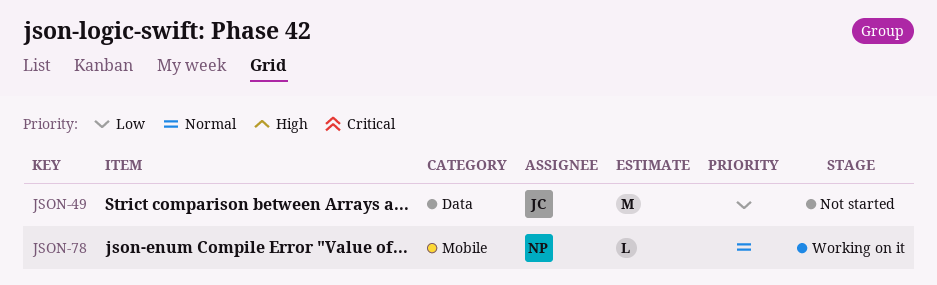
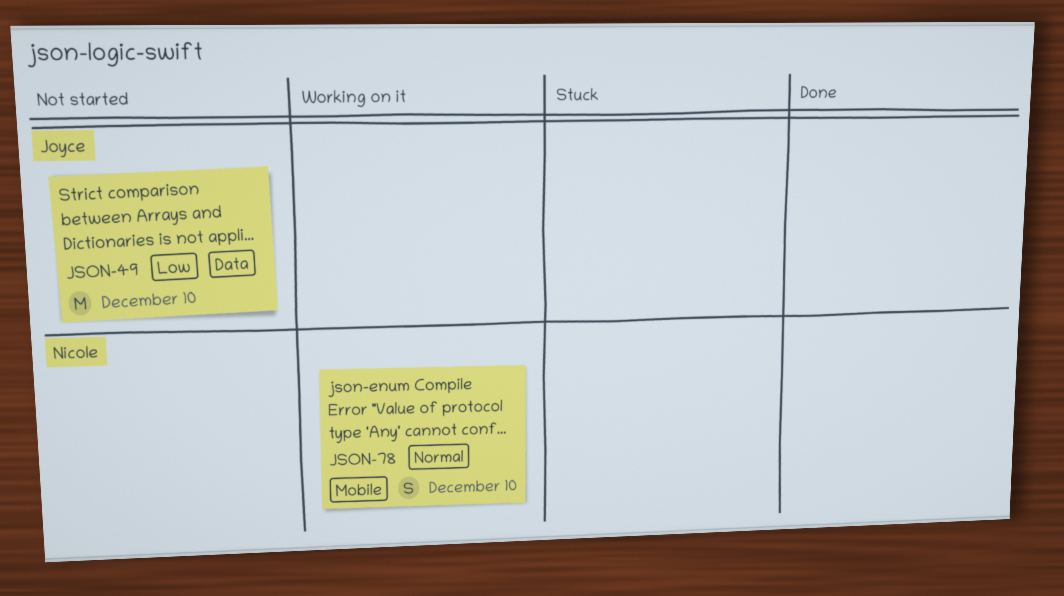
JSON-78, estimate: L -> S

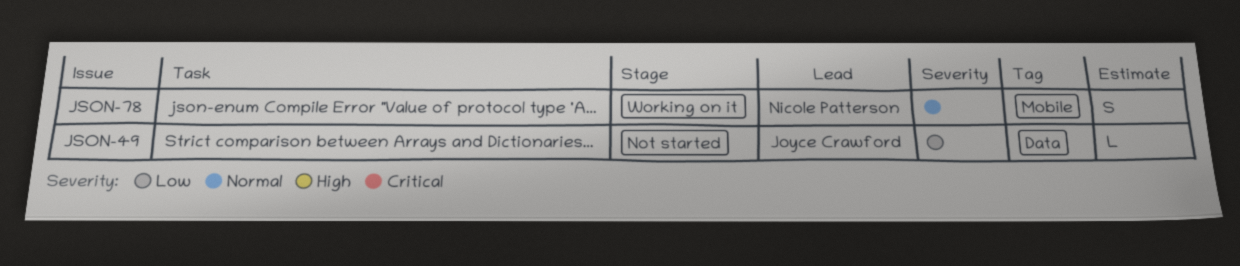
JSON-49, estimate: M -> L

